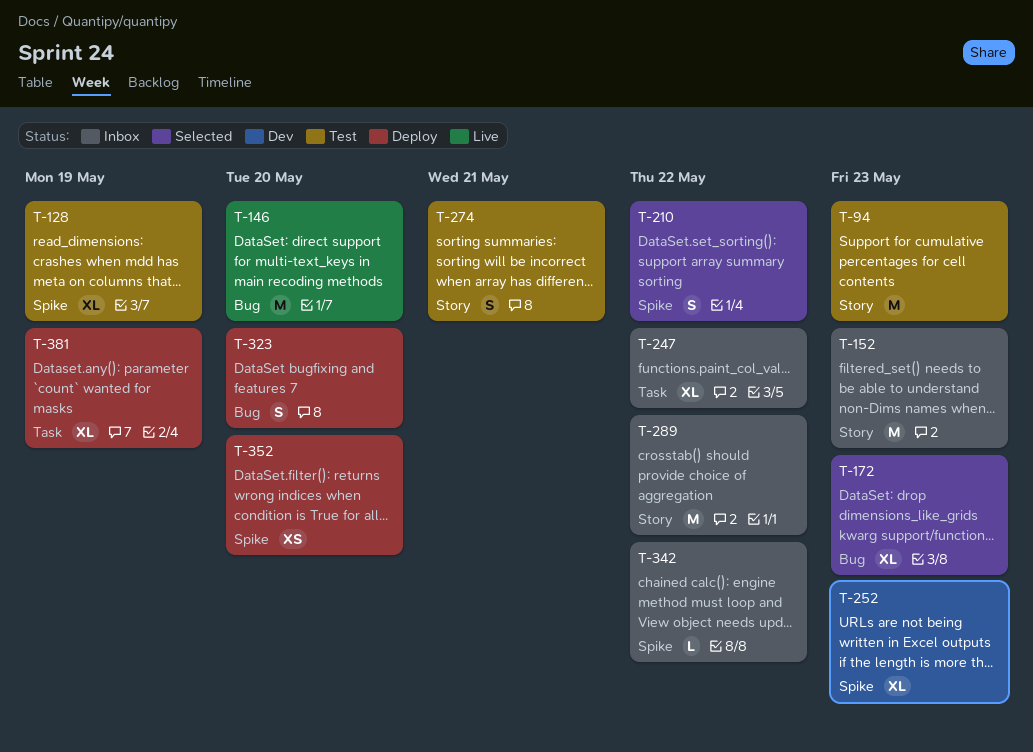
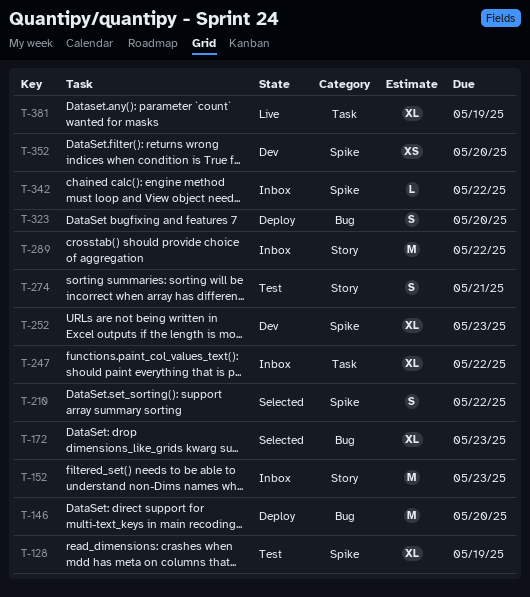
T-94: present -> none
T-146, status: Live -> Deploy
T-352, status: Deploy -> Dev
T-381, status: Deploy -> Live

